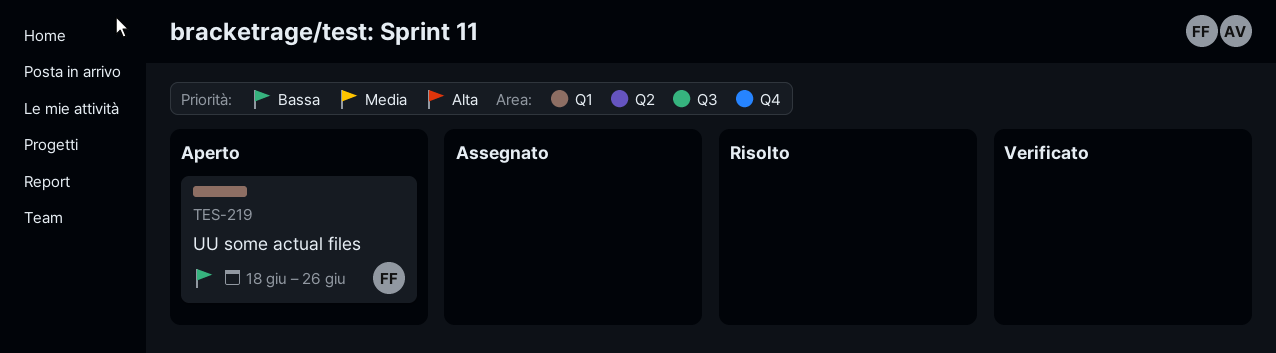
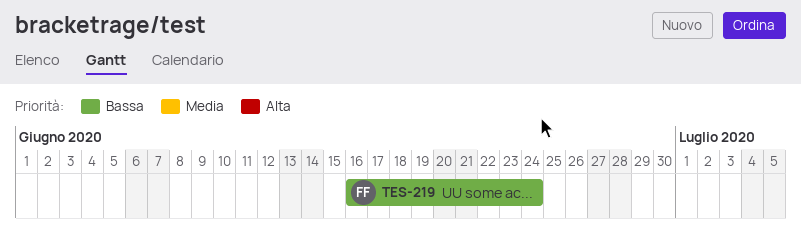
TES-219, start: Jun 18 -> Jun 16
TES-219, due: Jun 26 -> Jun 24

